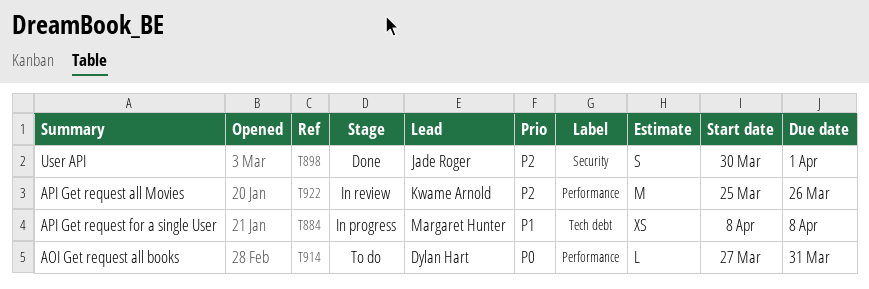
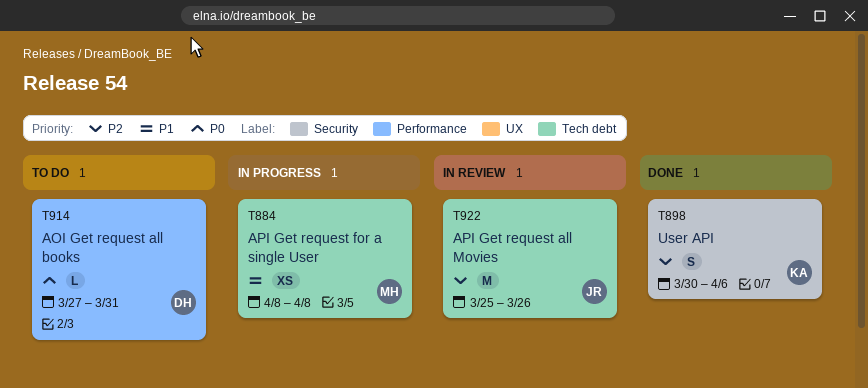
T898, owner: Jade Roger -> Kwame Arnold
T898, due: Apr 1 -> Apr 6
T922, owner: Kwame Arnold -> Jade Roger
T922, label: Performance -> Tech debt

